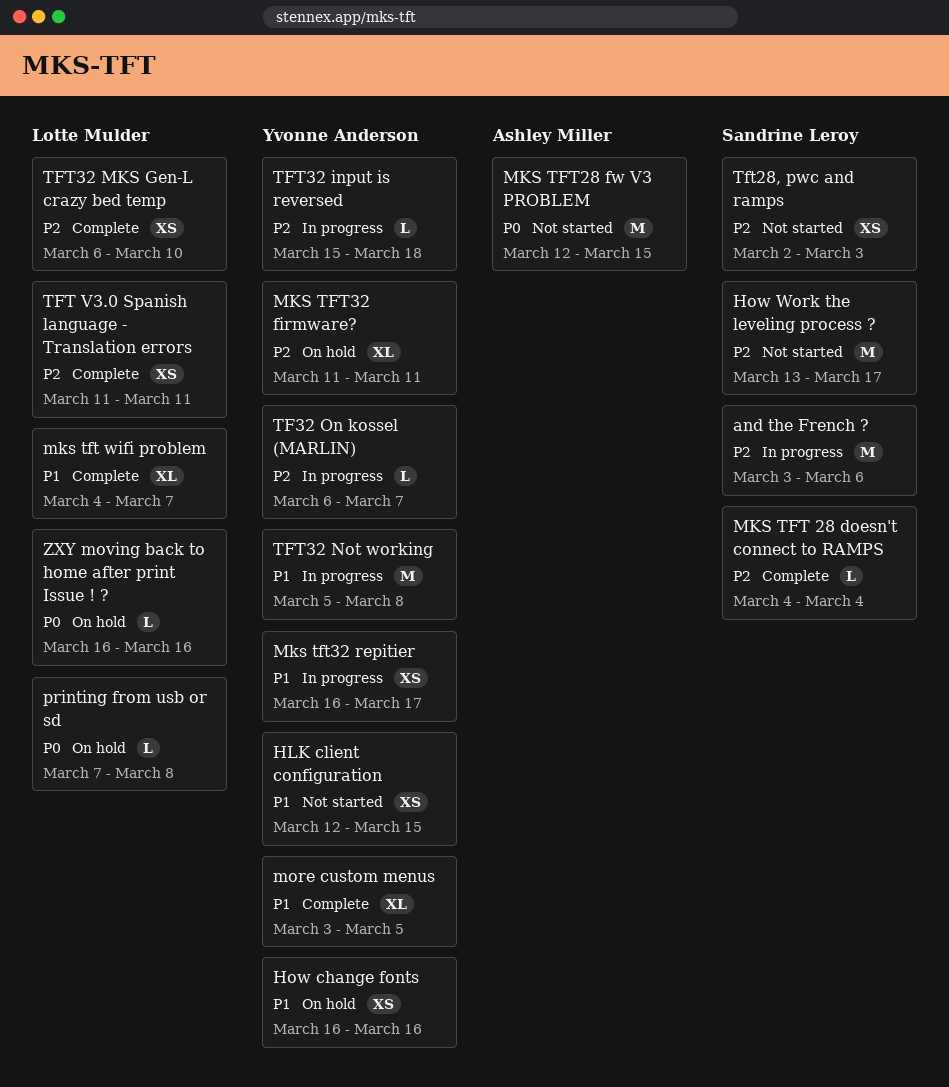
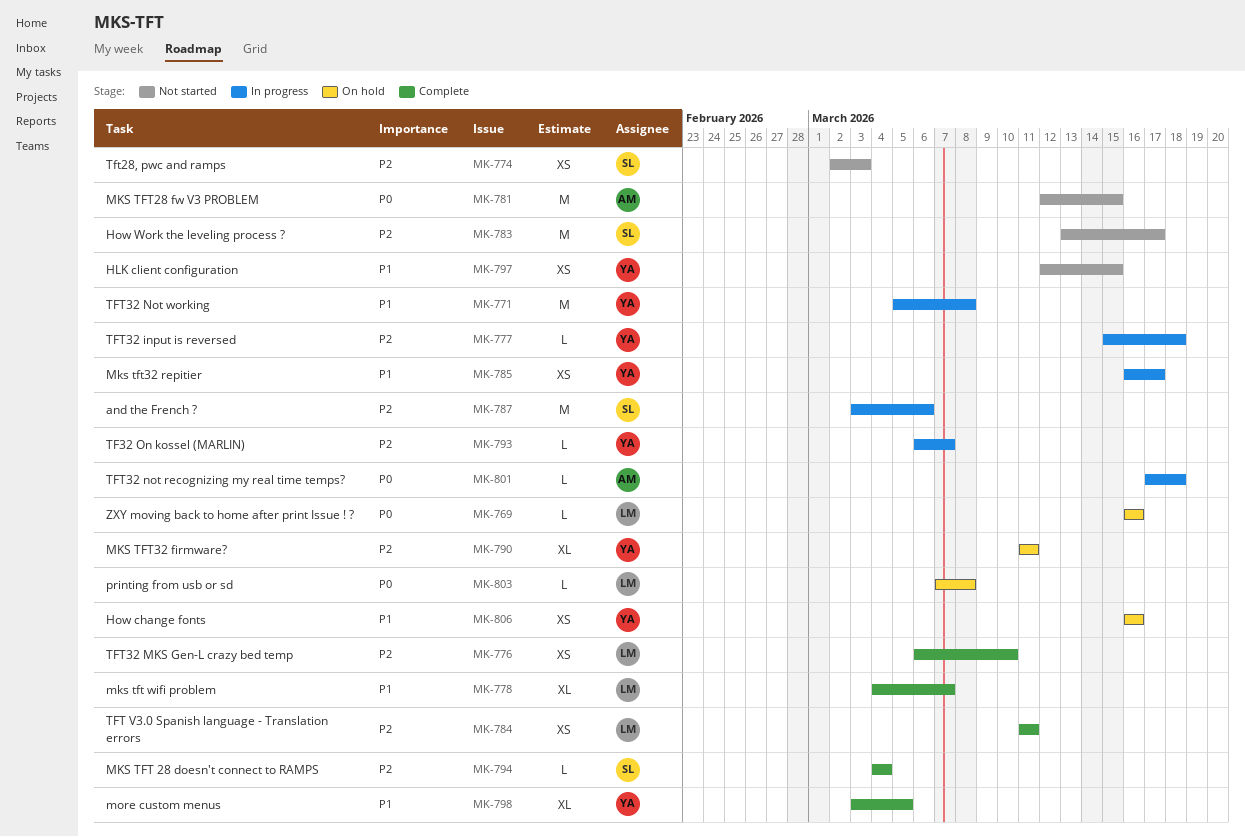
TFT32 not recognizing my real time temps?: none -> present

